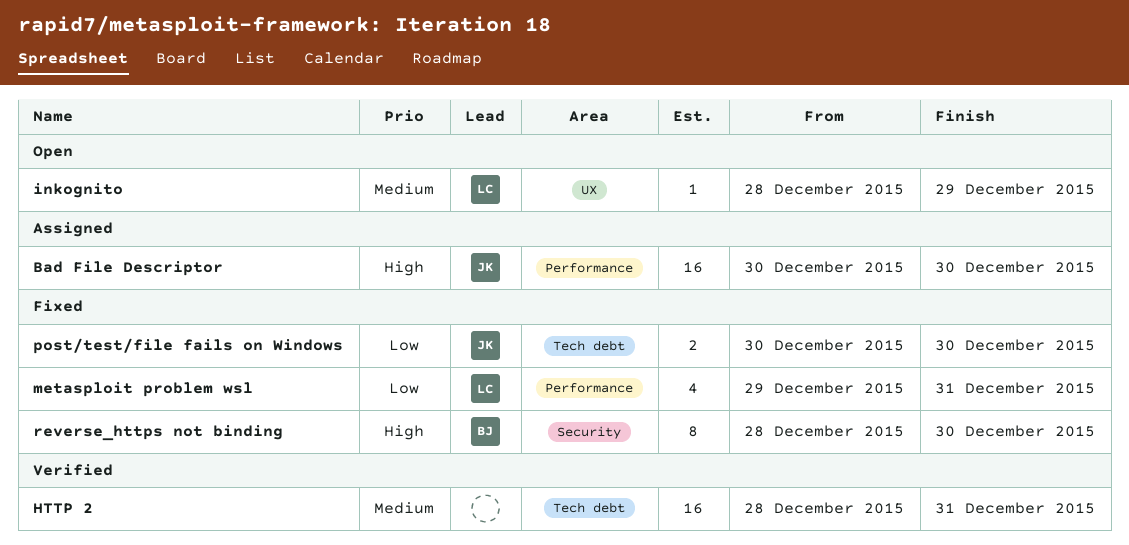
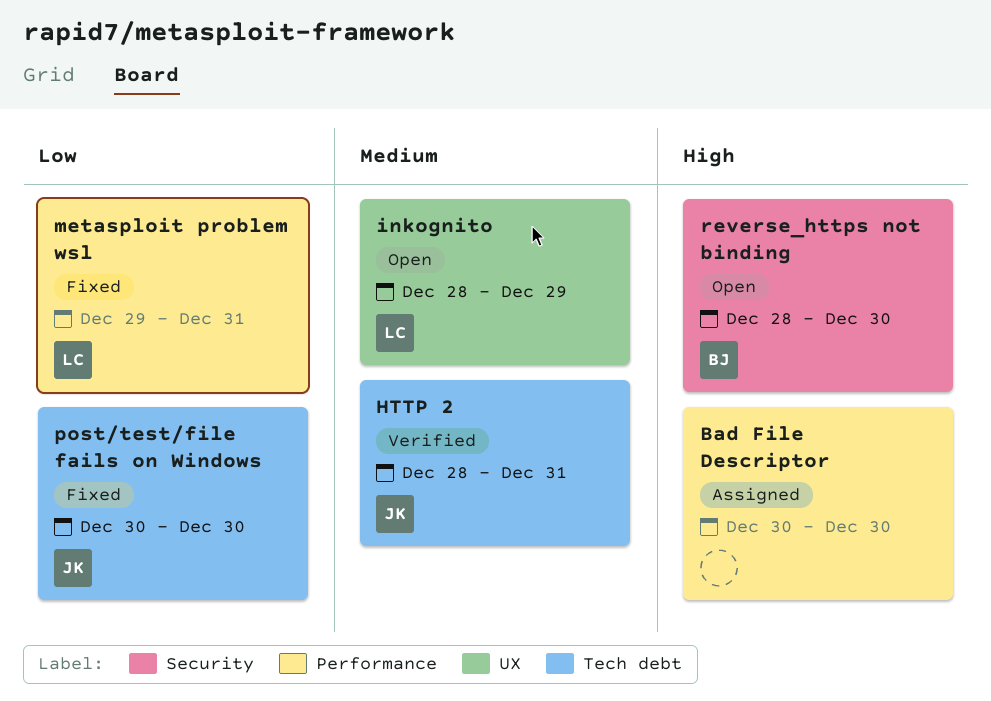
Bad File Descriptor, owner: JK -> none
HTTP 2, owner: none -> JK
reverse_https not binding, status: Fixed -> Open

